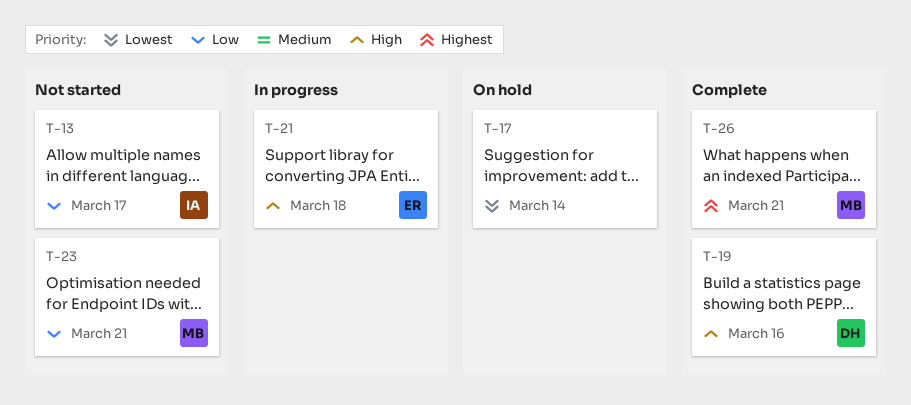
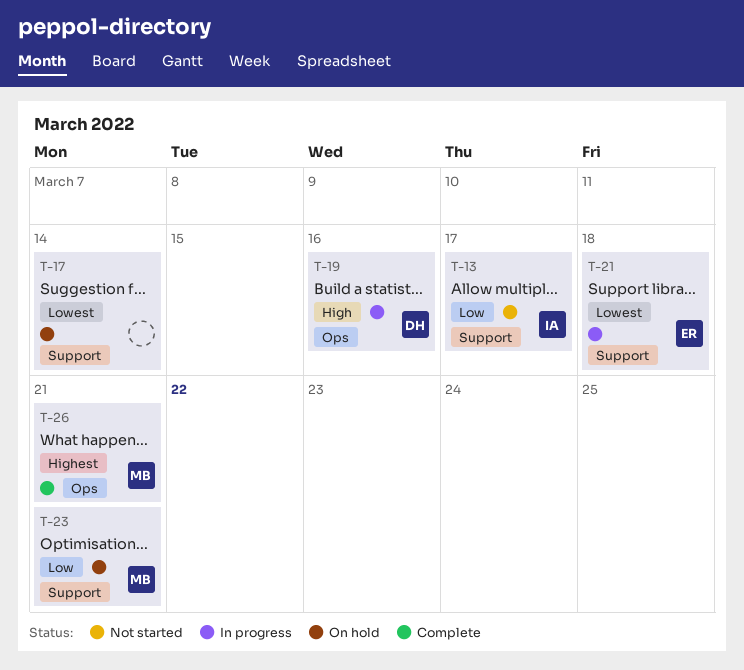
T-19, status: Complete -> In progress
T-21, priority: High -> Lowest
T-23, status: Not started -> On hold

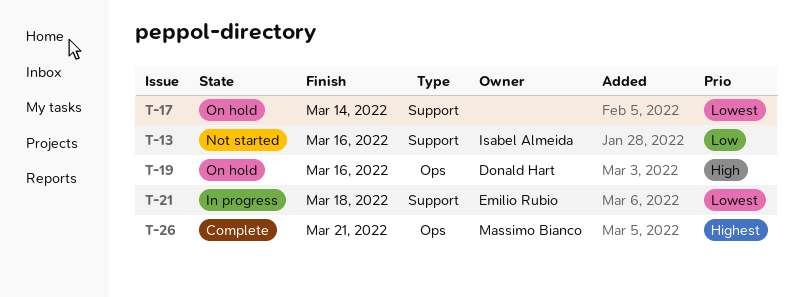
T-13, due: Mar 17 -> Mar 16
T-19, status: In progress -> On hold
T-23: present -> none

